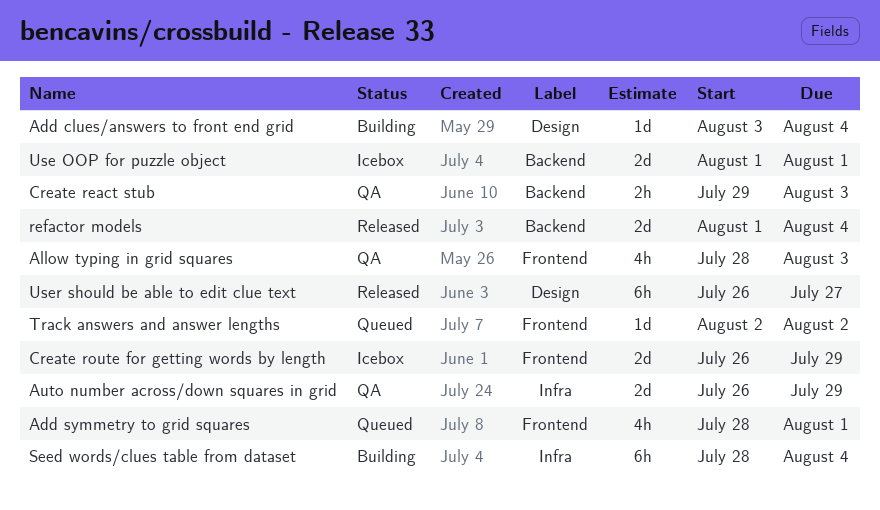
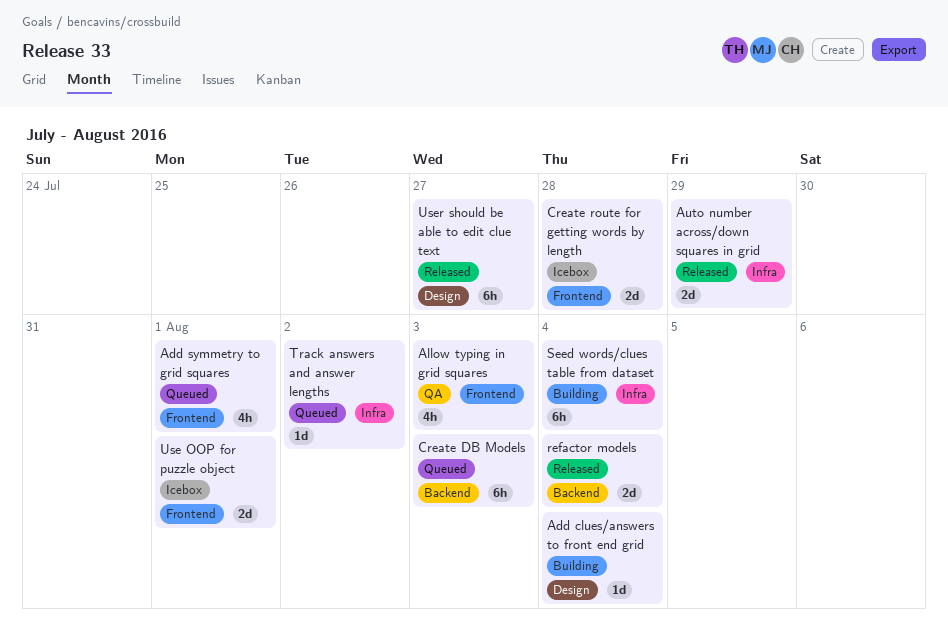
Auto number across/down squares in grid, status: QA -> Released
Create DB Models: none -> present
Create react stub: present -> none
Create route for getting words by length, due: Jul 29 -> Jul 28
Track answers and answer lengths, label: Frontend -> Infra
Use OOP for puzzle object, label: Backend -> Frontend

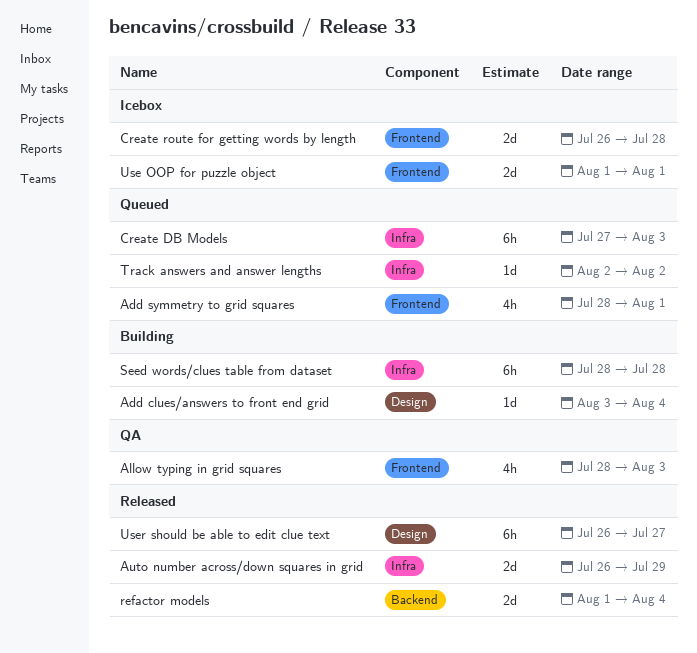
Create DB Models, label: Backend -> Infra
Seed words/clues table from dataset, due: Aug 4 -> Jul 28

